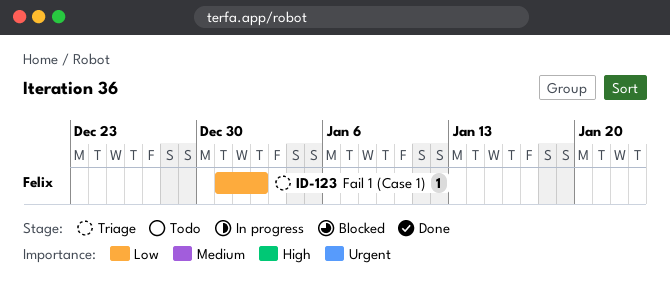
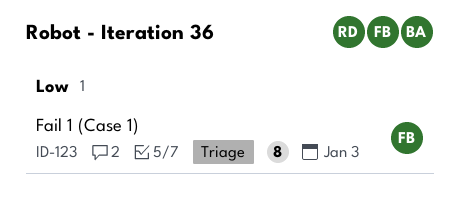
ID-123, estimate: 1 -> 8
ID-123, due: Jan 2 -> Jan 3

